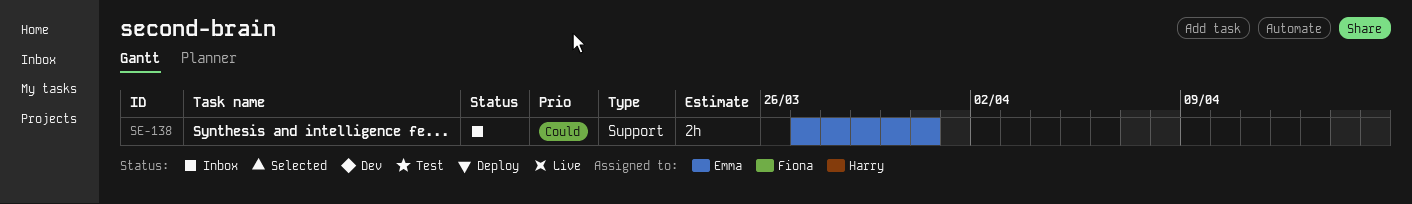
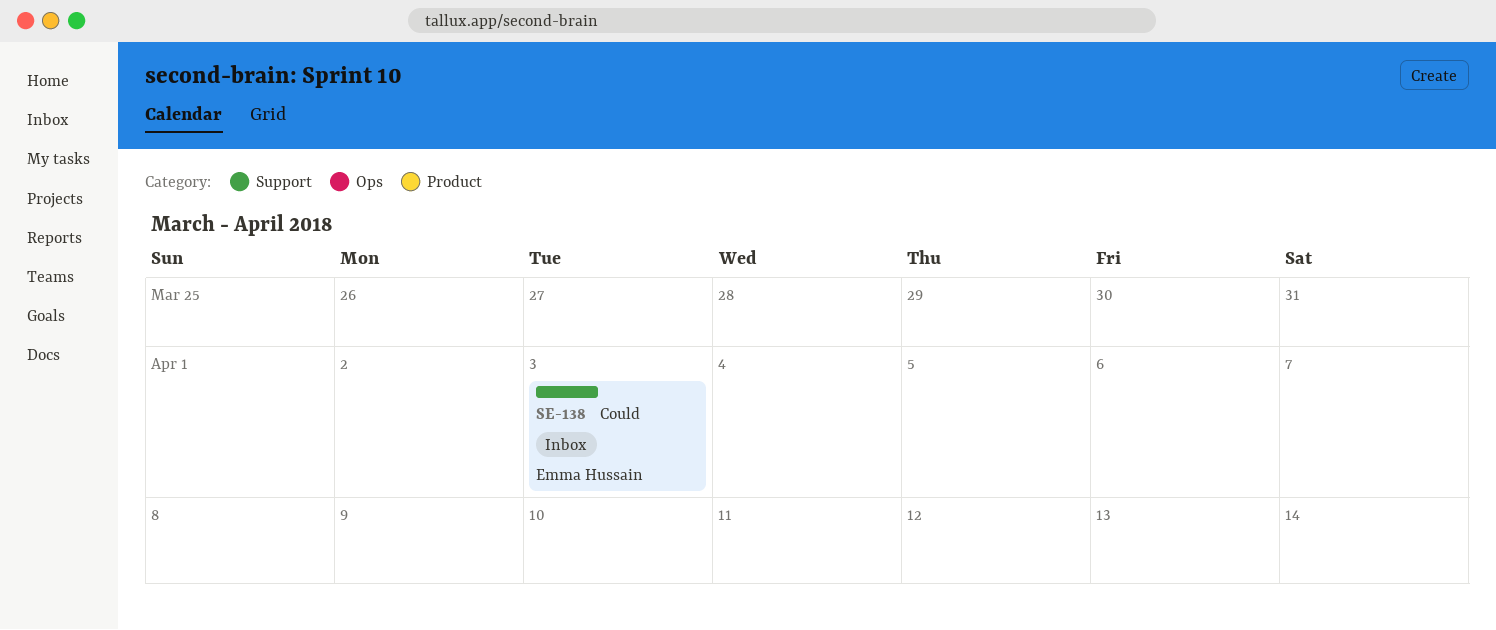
SE-138, due: Mar 31 -> Apr 3

